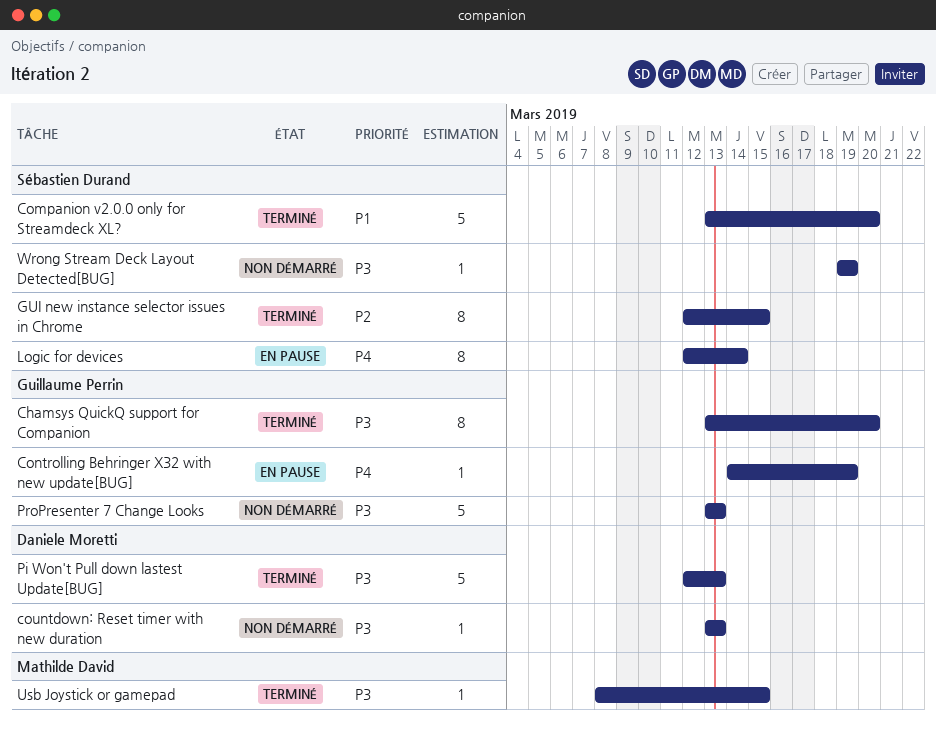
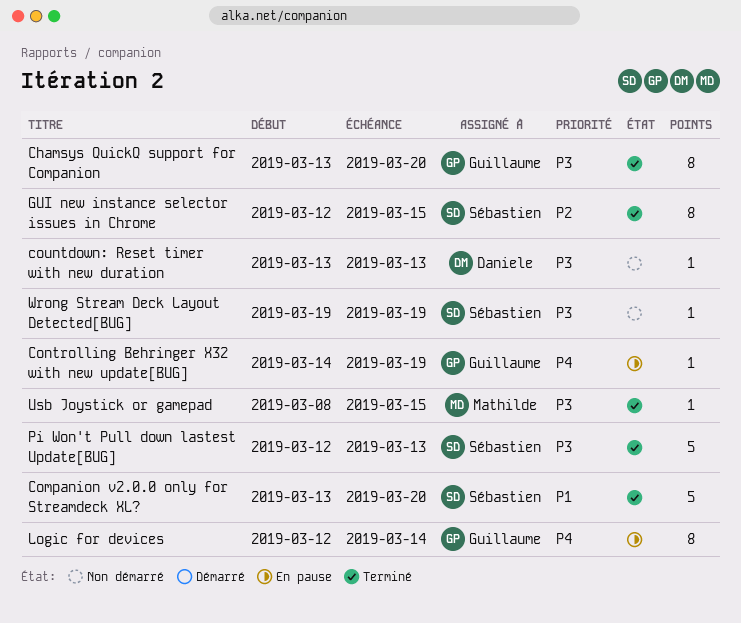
Logic for devices, owner: Sébastien Durand -> Guillaume Perrin
Pi Won't Pull down lastest Update[BUG], owner: Daniele Moretti -> Sébastien Durand
ProPresenter 7 Change Looks: present -> none

